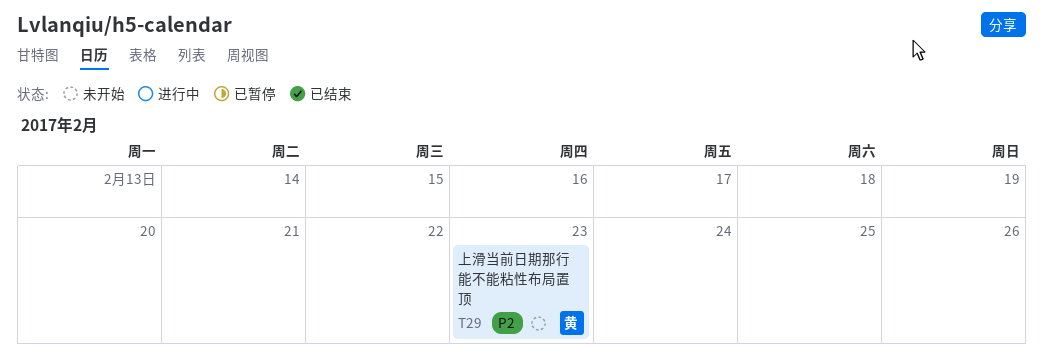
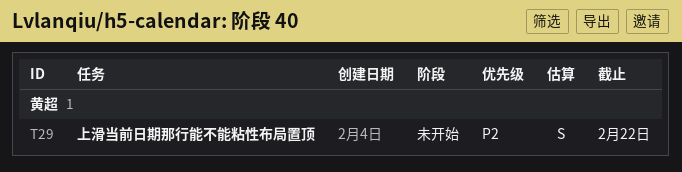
T29, due: Feb 23 -> Feb 22

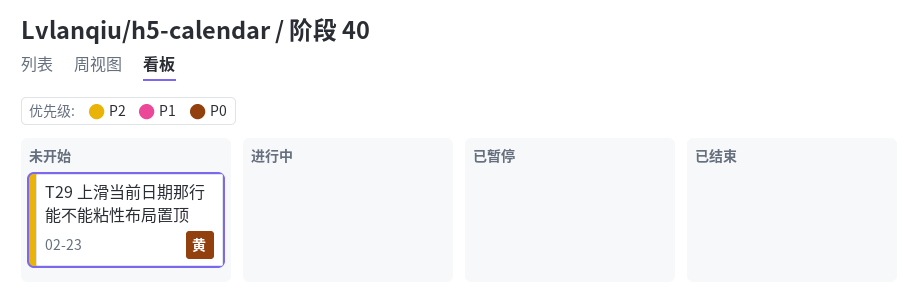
T29, due: Feb 22 -> Feb 23

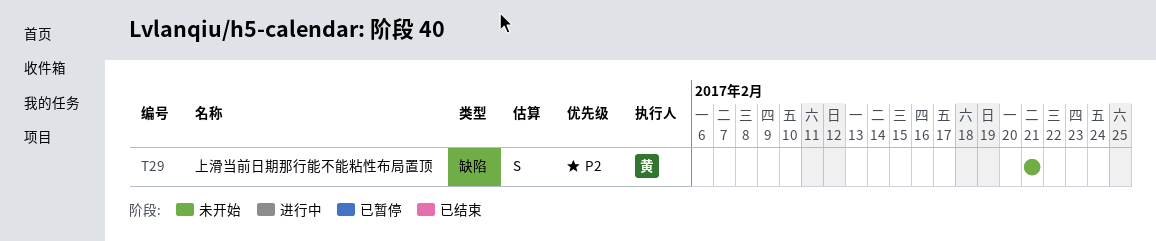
T29, due: Feb 23 -> Feb 21

